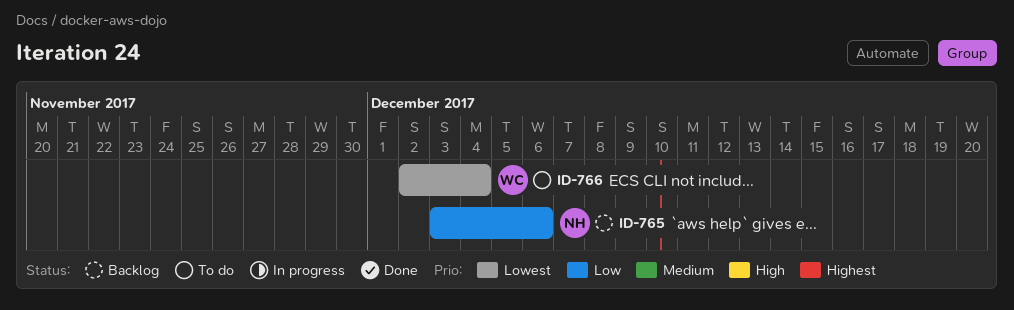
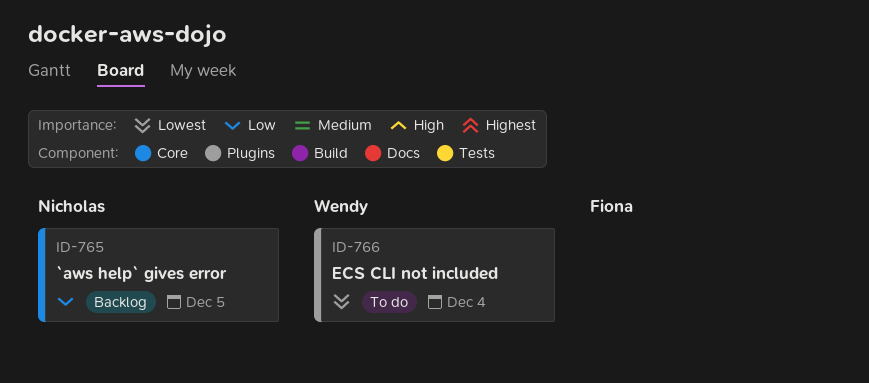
ID-765, due: Dec 6 -> Dec 5

